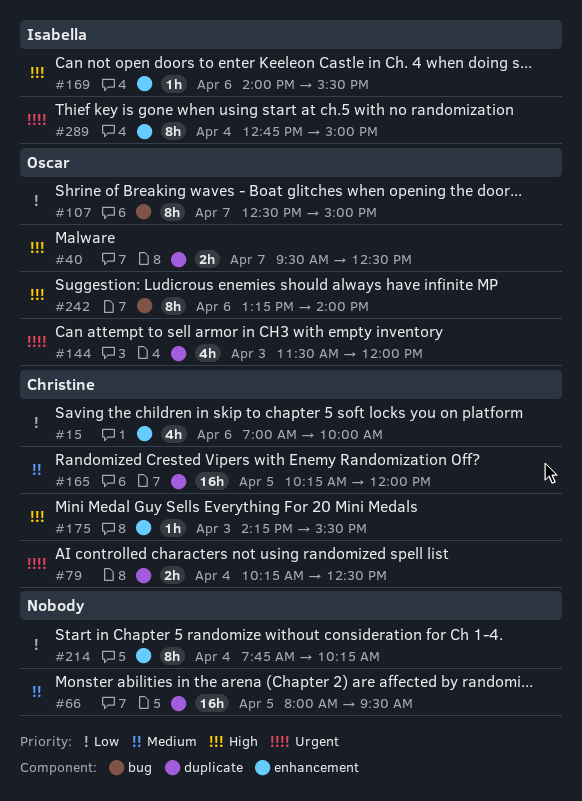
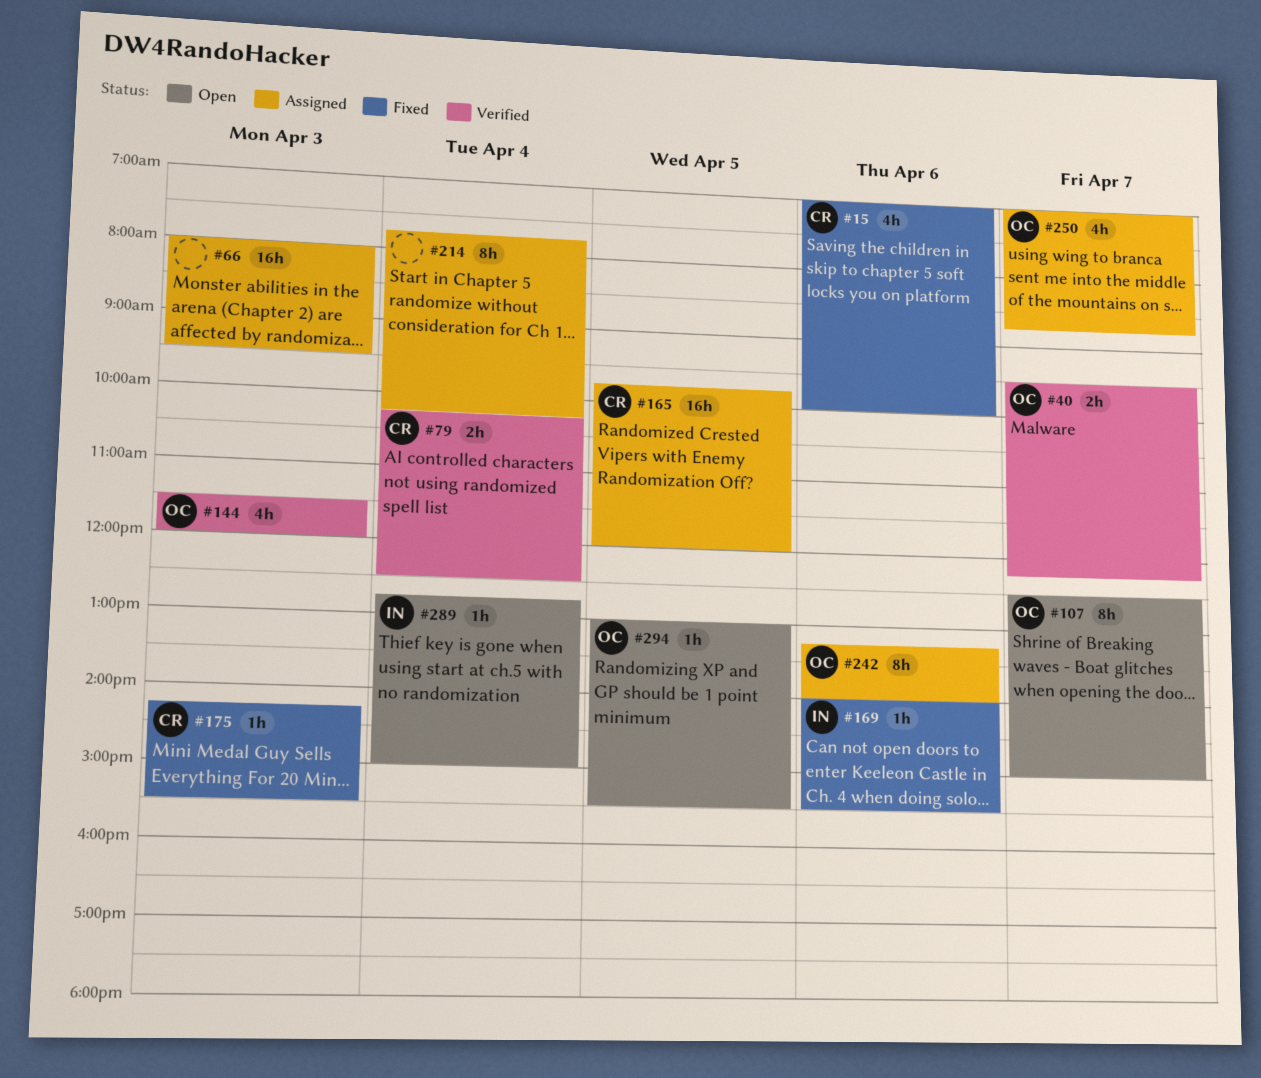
#40, ends: 12:30 -> 12:15
#66, day: Apr 5 -> Apr 3
#165, begins: 10:15 -> 09:45
#250: none -> present
#289, estimate: 8h -> 1h
#294: none -> present

